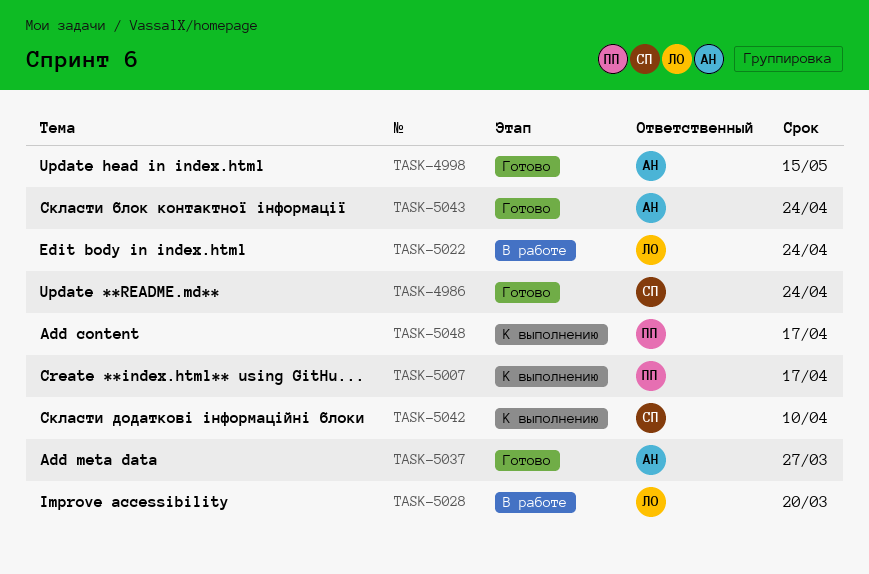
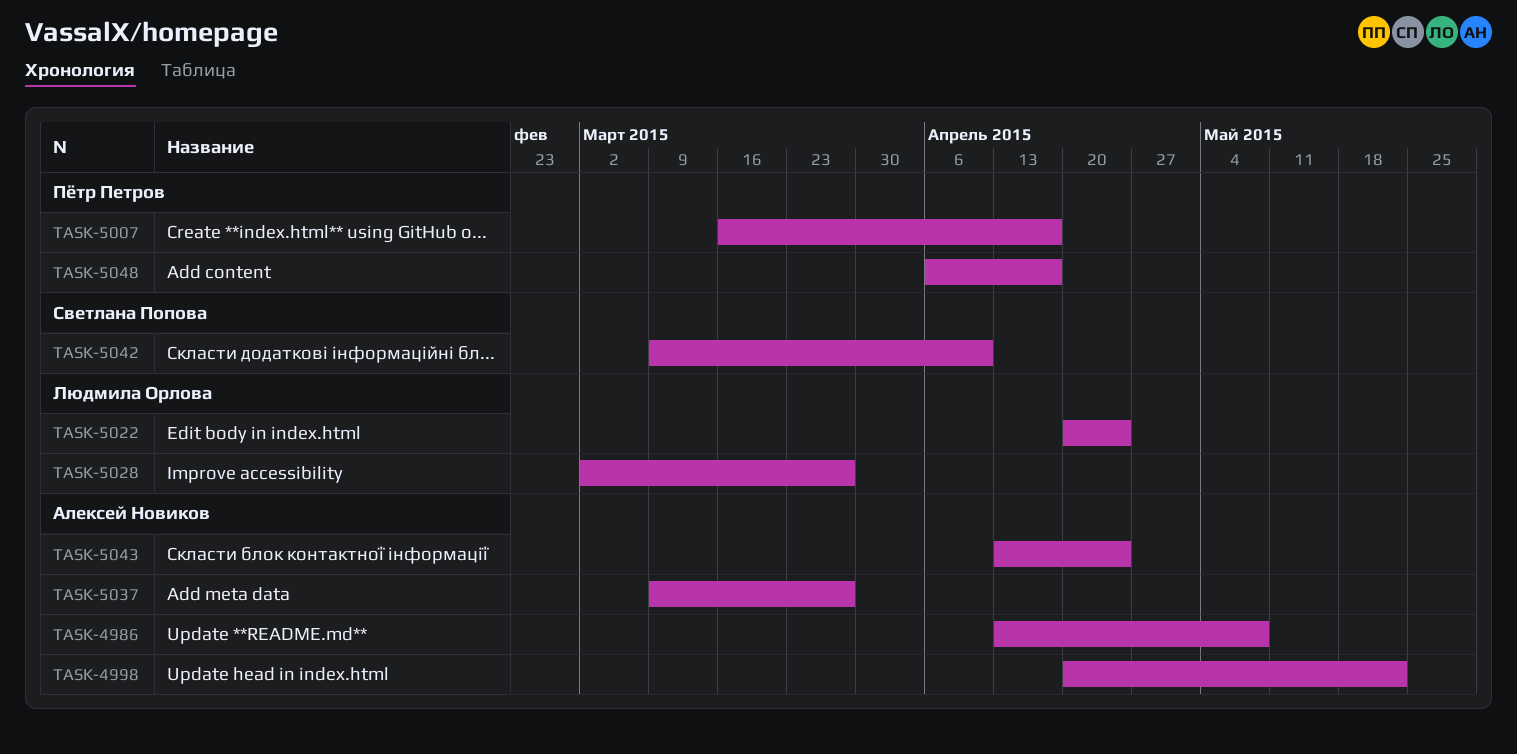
TASK-4986, owner: Светлана Попова -> Алексей Новиков
TASK-4986, due: Apr 24 -> May 8
TASK-4998, due: May 15 -> May 22
TASK-5028, due: Mar 20 -> Mar 27

